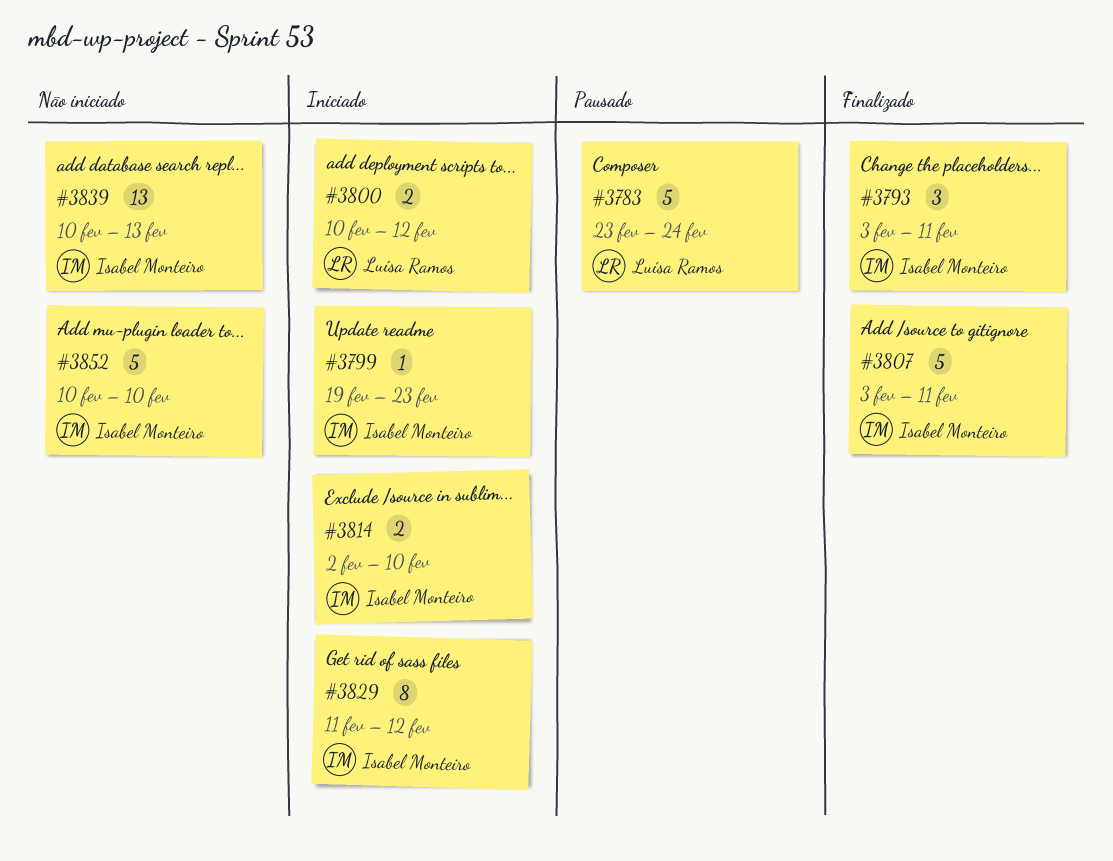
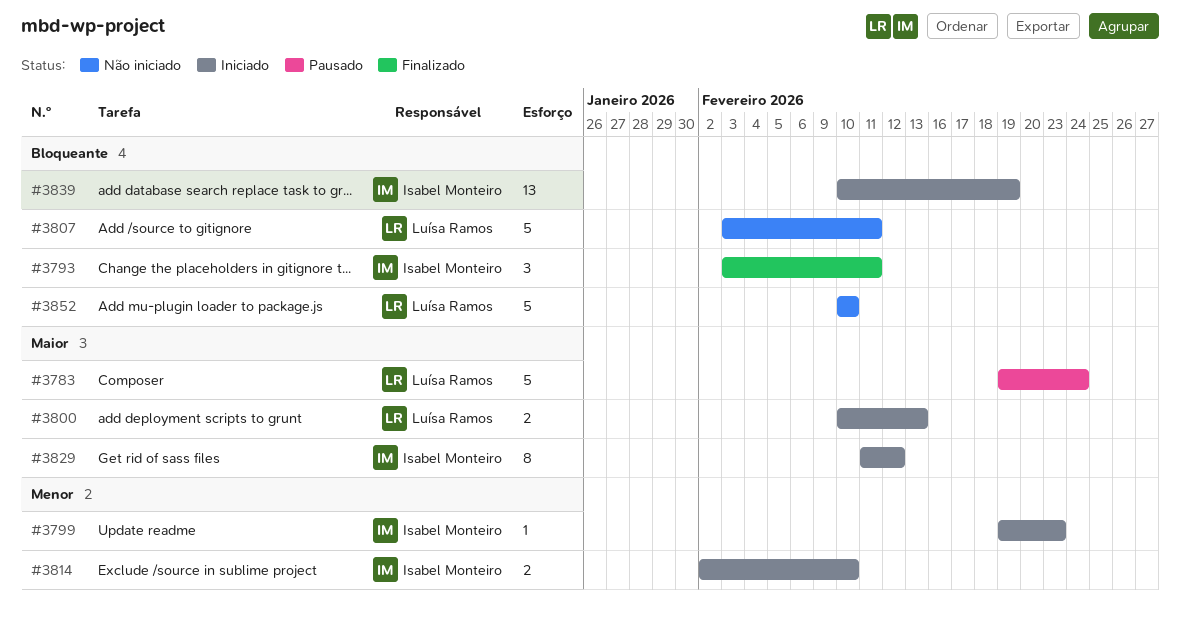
#3783, start: Feb 23 -> Feb 19
#3800, due: Feb 12 -> Feb 13
#3807, status: Finalizado -> Não iniciado
#3807, owner: Isabel Monteiro -> Luísa Ramos
#3839, status: Não iniciado -> Iniciado
#3839, due: Feb 13 -> Feb 19
#3852, owner: Isabel Monteiro -> Luísa Ramos

